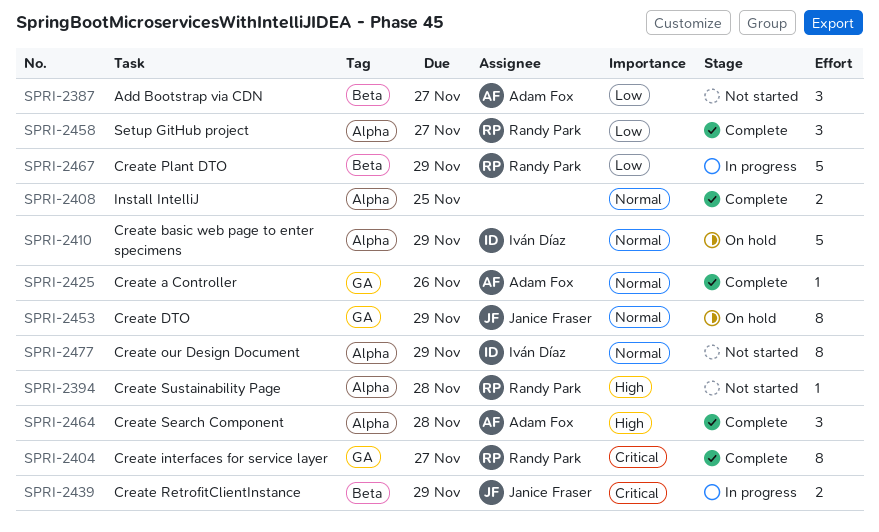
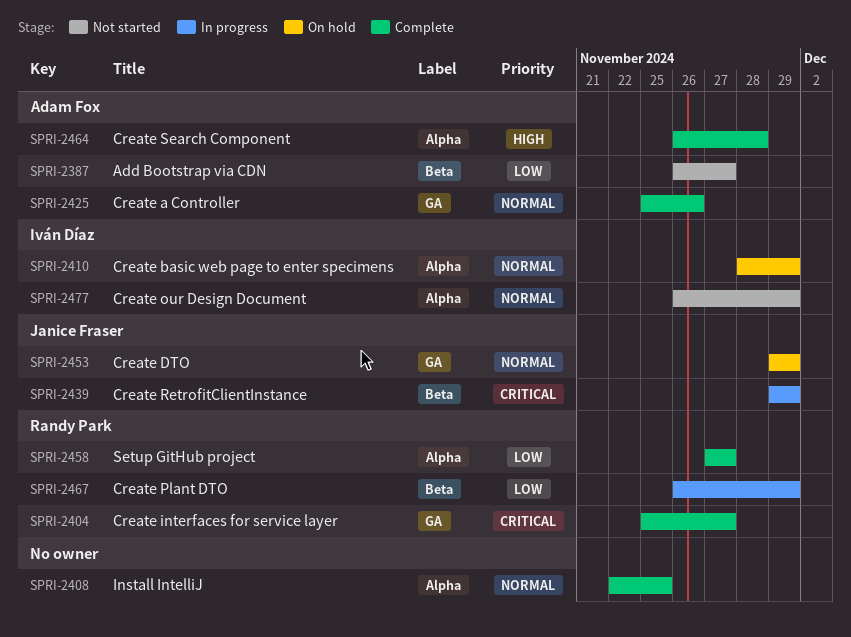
SPRI-2394: present -> none

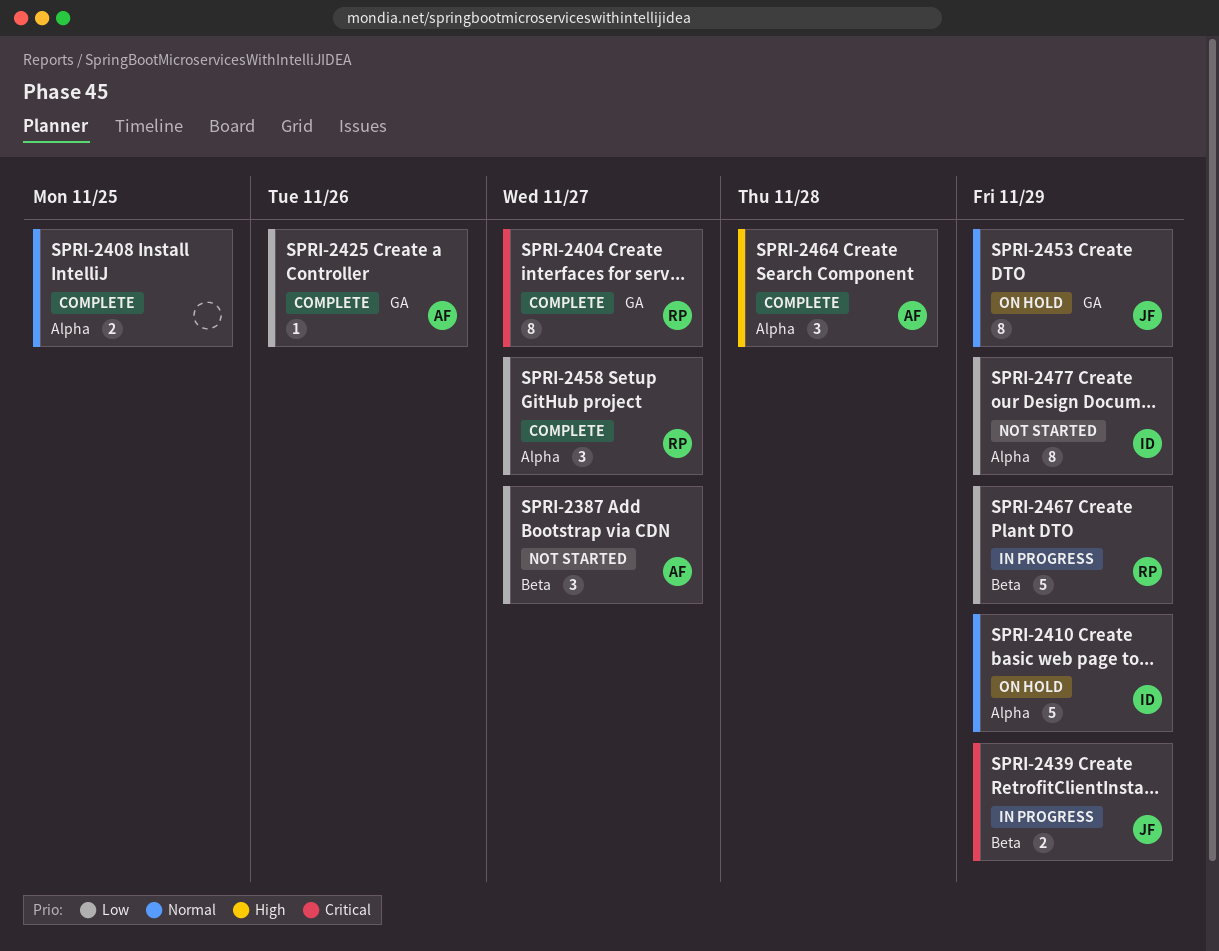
SPRI-2425, priority: Normal -> Low
SPRI-2477, priority: Normal -> Low

